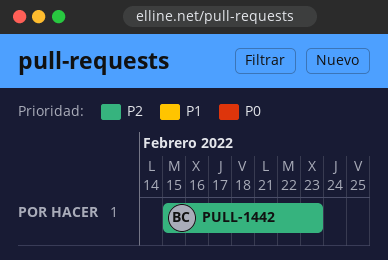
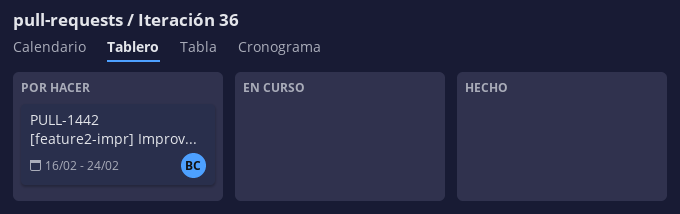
PULL-1442, start: Feb 15 -> Feb 16
PULL-1442, due: Feb 23 -> Feb 24

